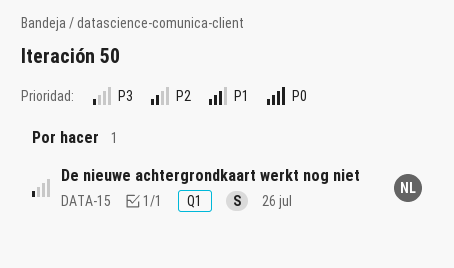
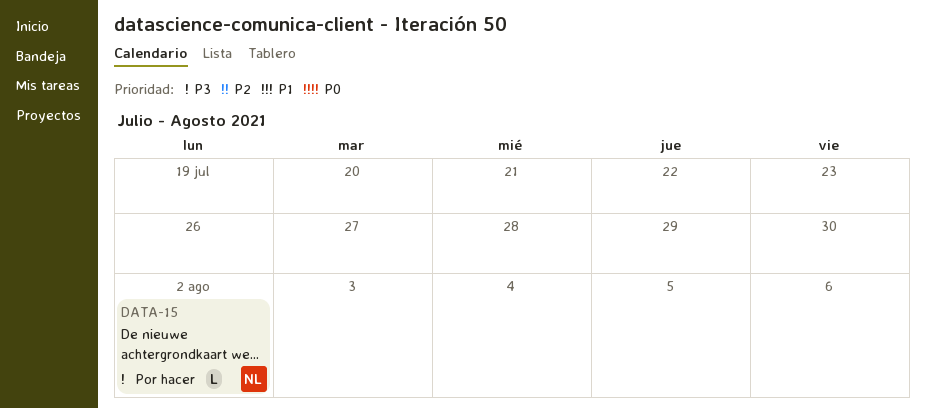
DATA-15, estimate: S -> L
DATA-15, due: Jul 26 -> Aug 2

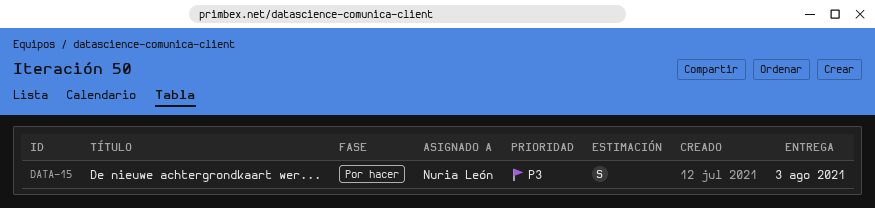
DATA-15, estimate: L -> S
DATA-15, due: Aug 2 -> Aug 3

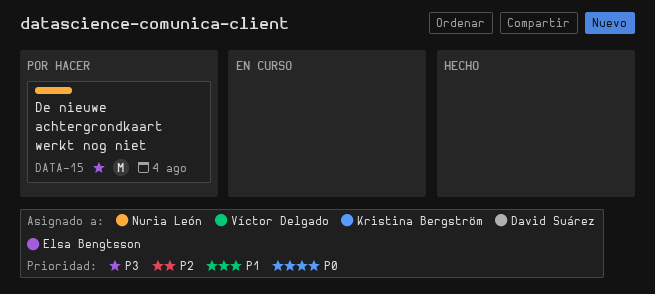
DATA-15, estimate: S -> M
DATA-15, due: Aug 3 -> Aug 4

